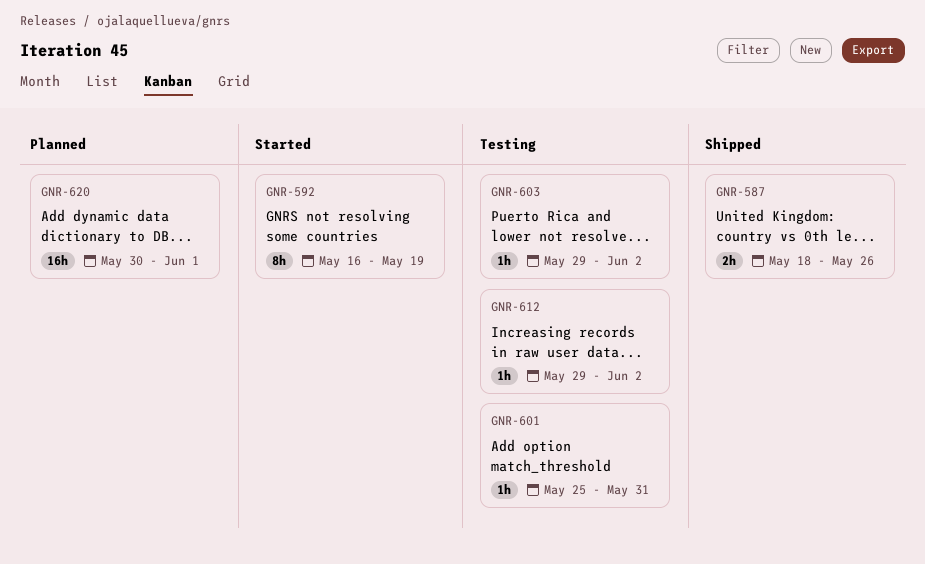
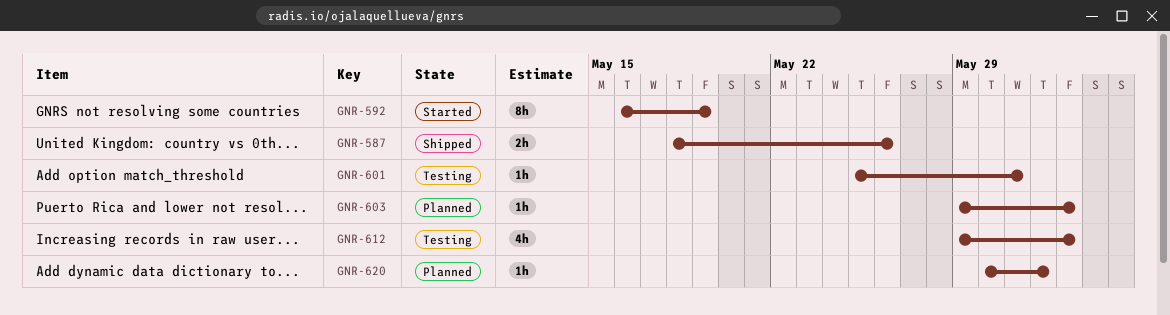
GNR-603, status: Testing -> Planned
GNR-612, estimate: 1h -> 4h
GNR-620, estimate: 16h -> 1h

